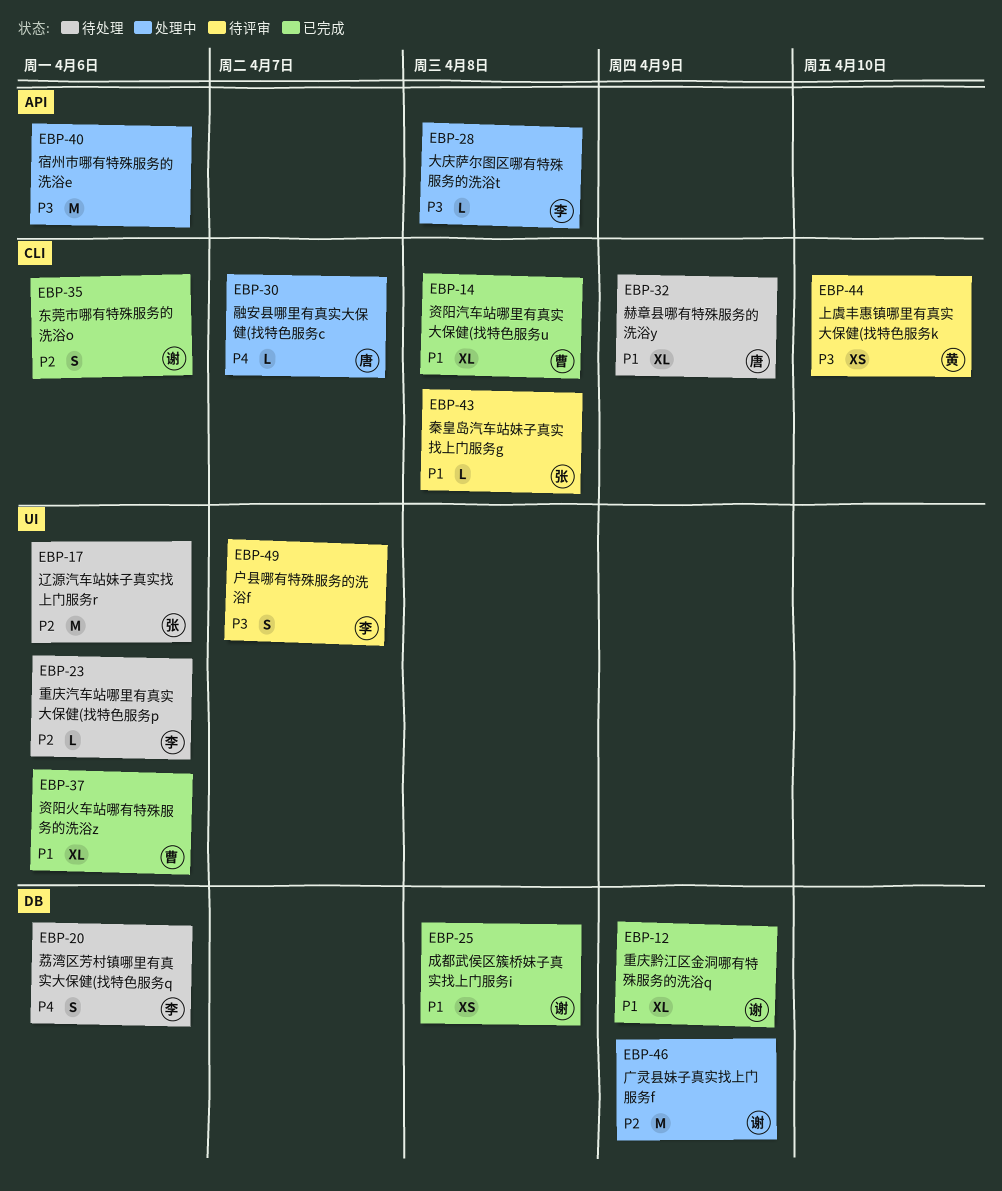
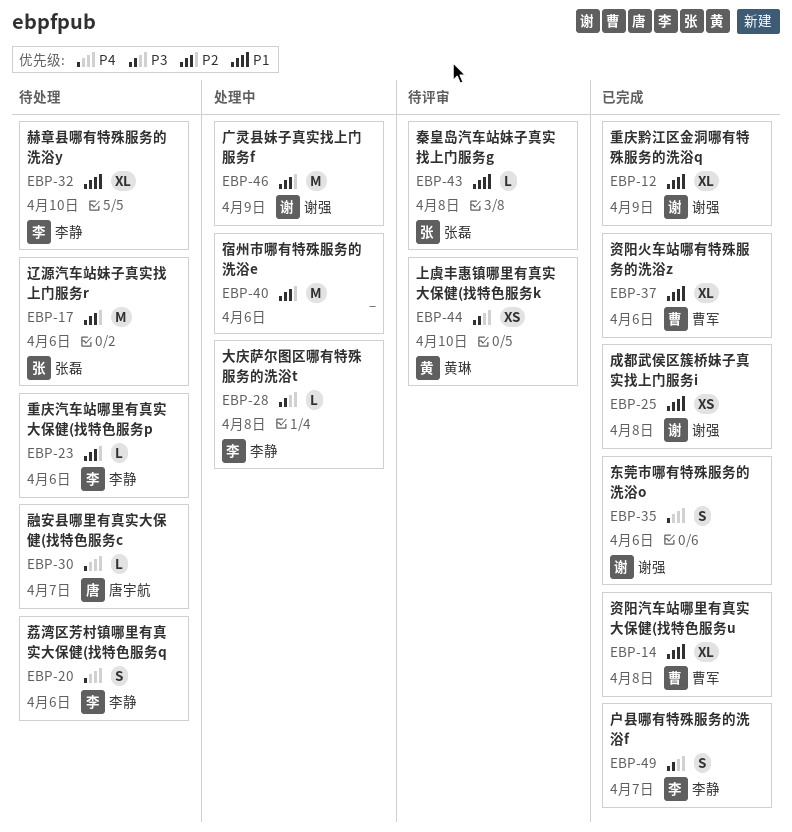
EBP-30, status: 处理中 -> 待处理
EBP-32, owner: 唐宇航 -> 李静
EBP-32, due: Apr 9 -> Apr 10
EBP-35, priority: P2 -> P4
EBP-40, priority: P3 -> P2
EBP-49, status: 待评审 -> 已完成

